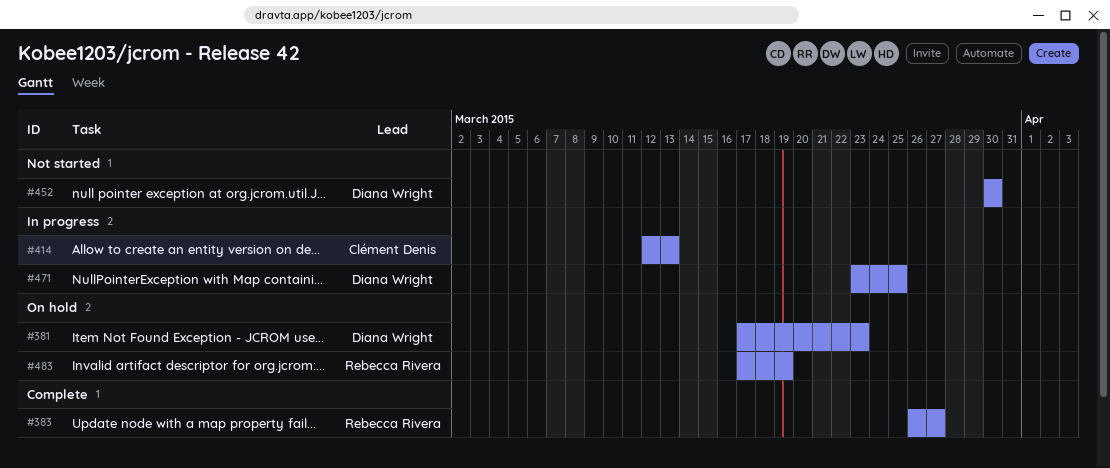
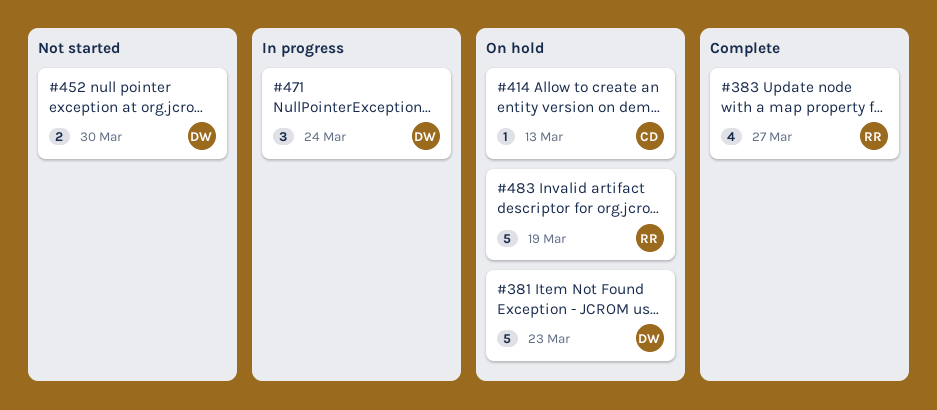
#414, status: In progress -> On hold
#471, due: Mar 25 -> Mar 24

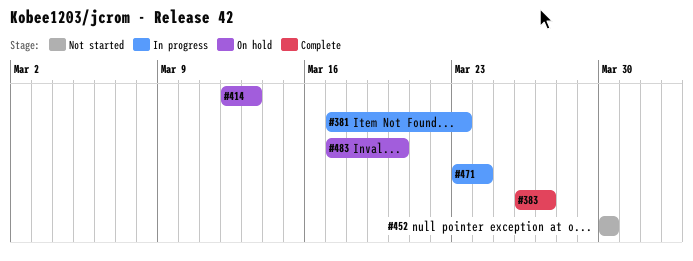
#381, status: On hold -> In progress
#483, due: Mar 19 -> Mar 20

